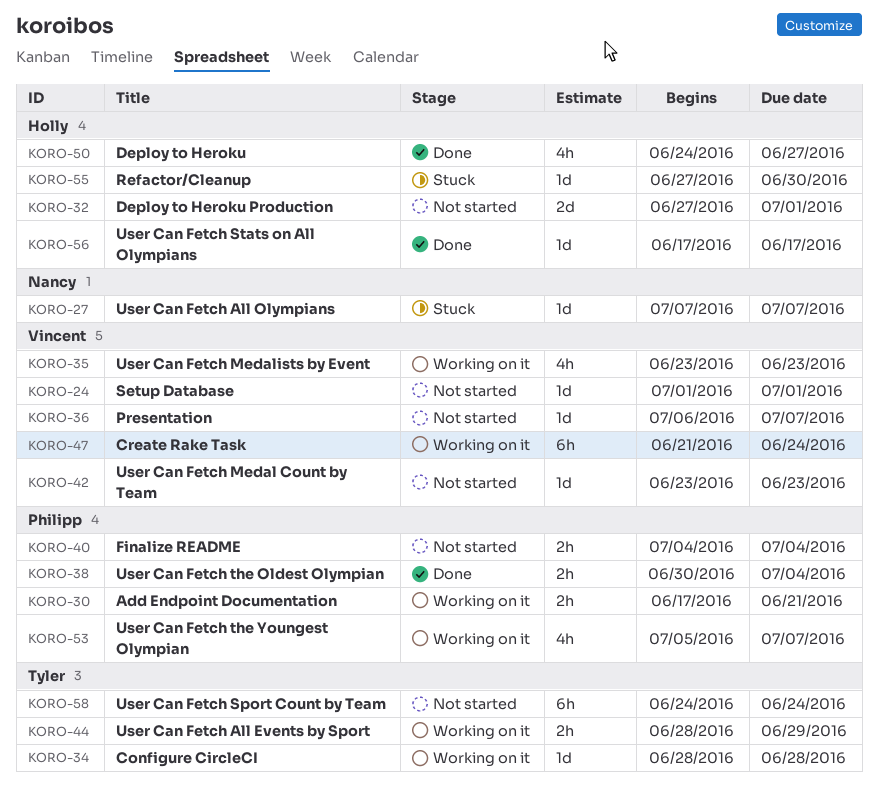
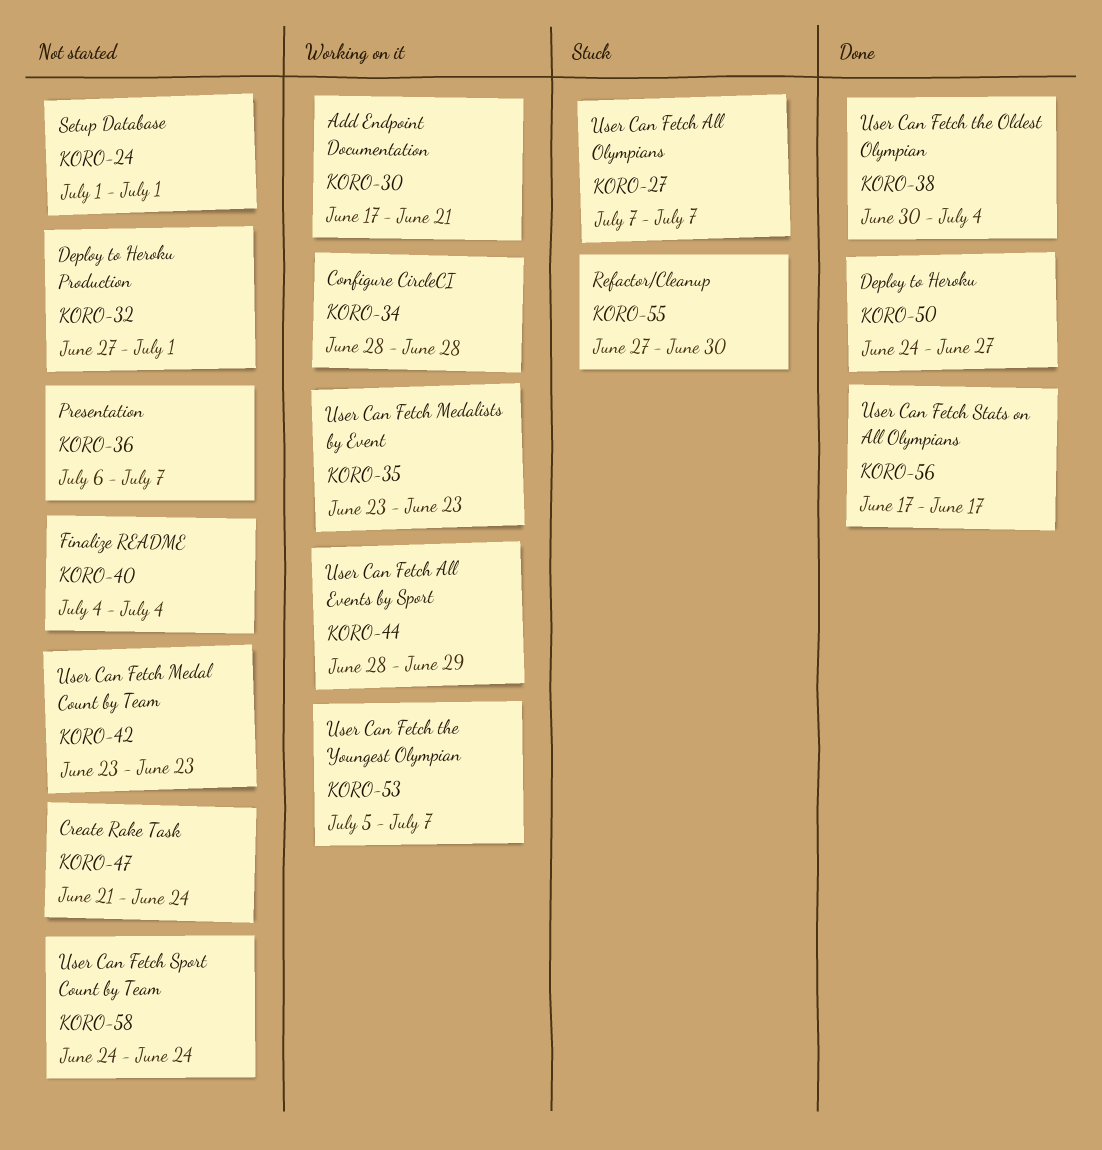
KORO-47, status: Working on it -> Not started

